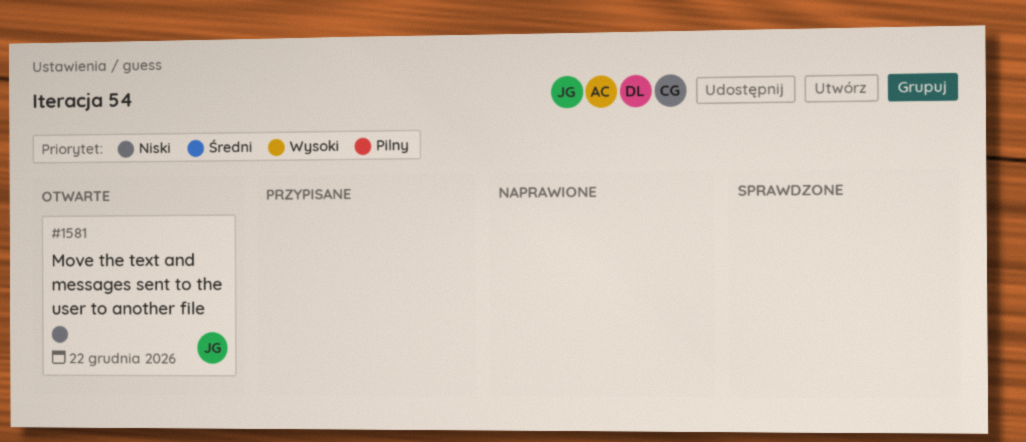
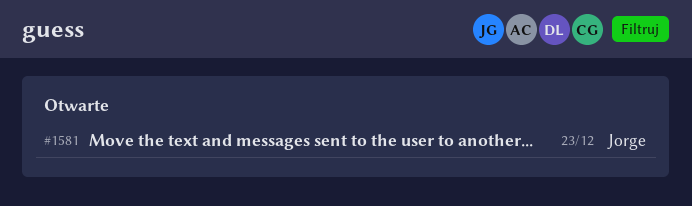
#1581, due: Dec 22 -> Dec 23

